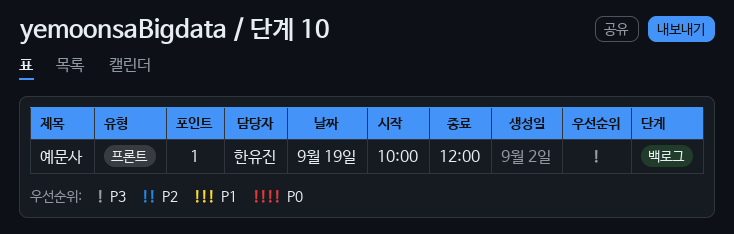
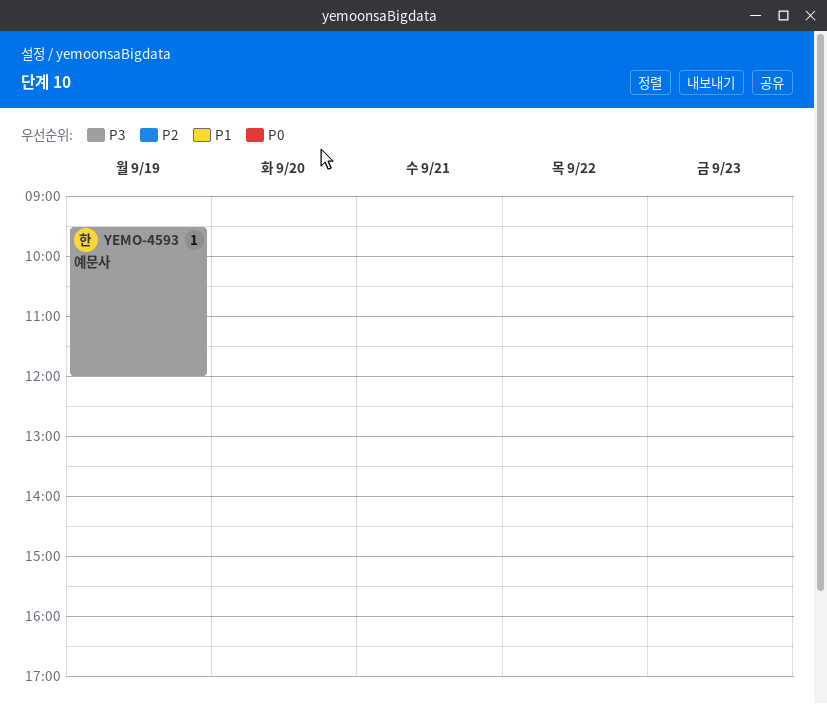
예문사, begins: 10:00 -> 09:30

